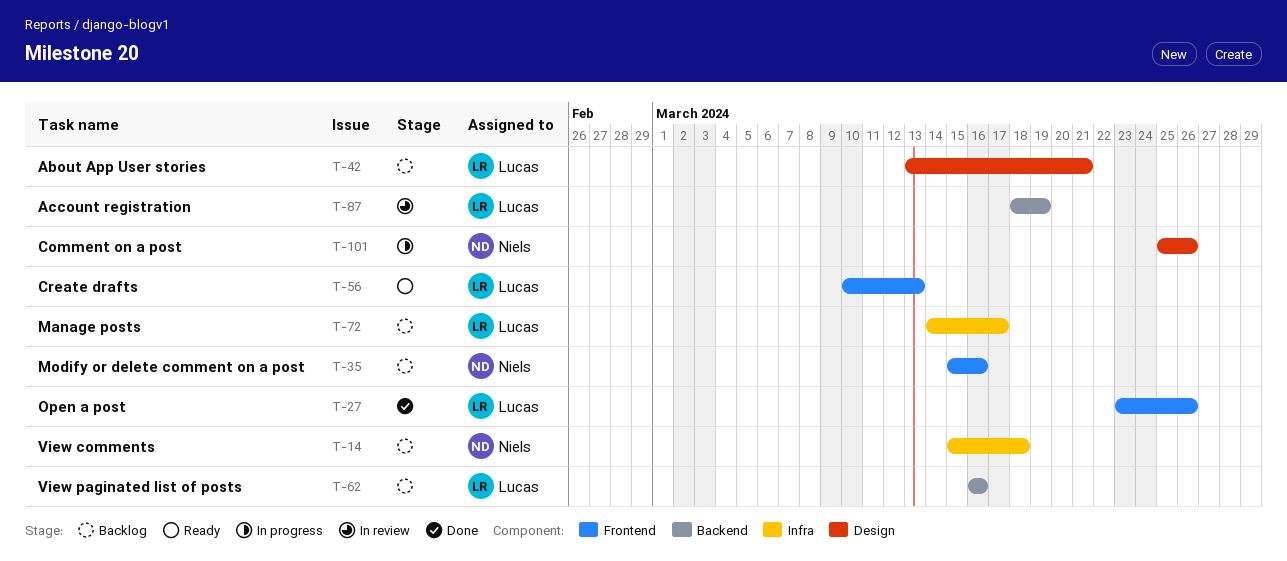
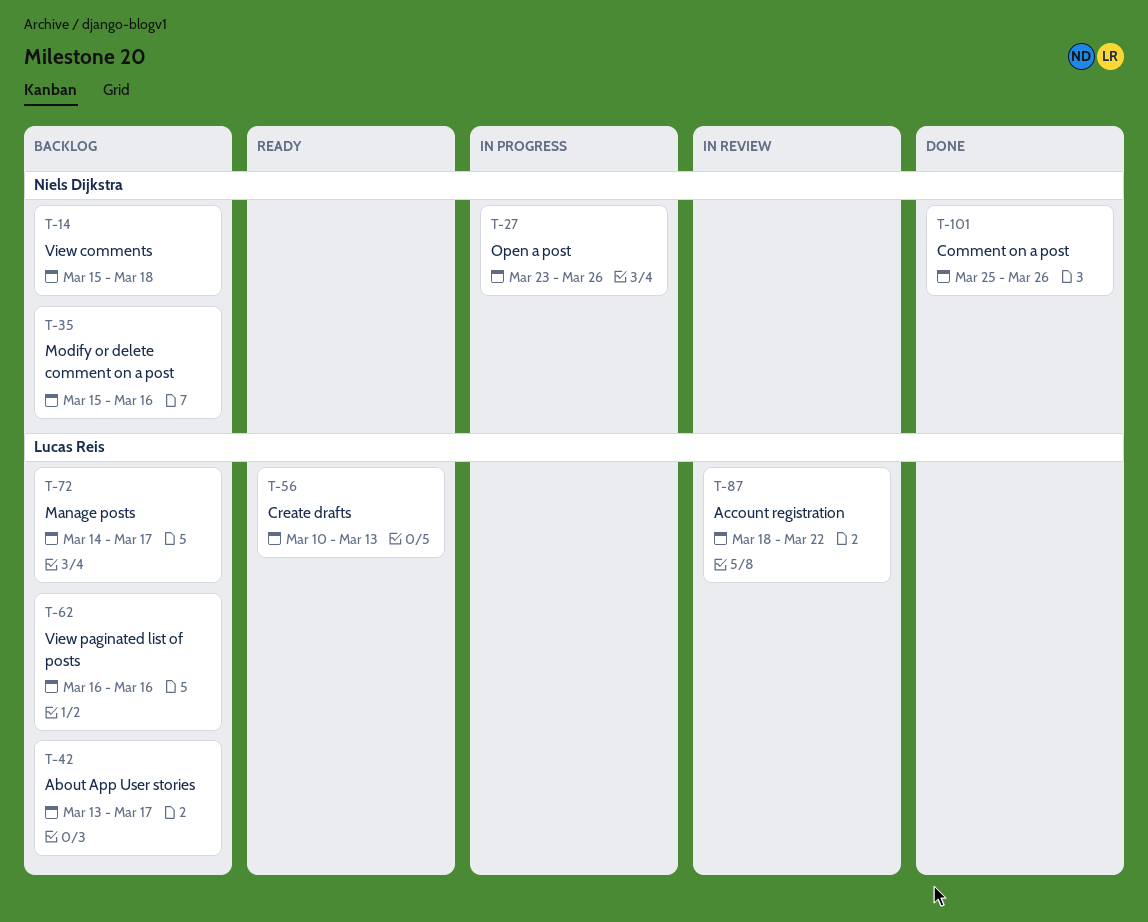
T-27, status: Done -> In progress
T-27, owner: Lucas Reis -> Niels Dijkstra
T-42, due: Mar 21 -> Mar 17
T-87, due: Mar 19 -> Mar 22
T-101, status: In progress -> Done

